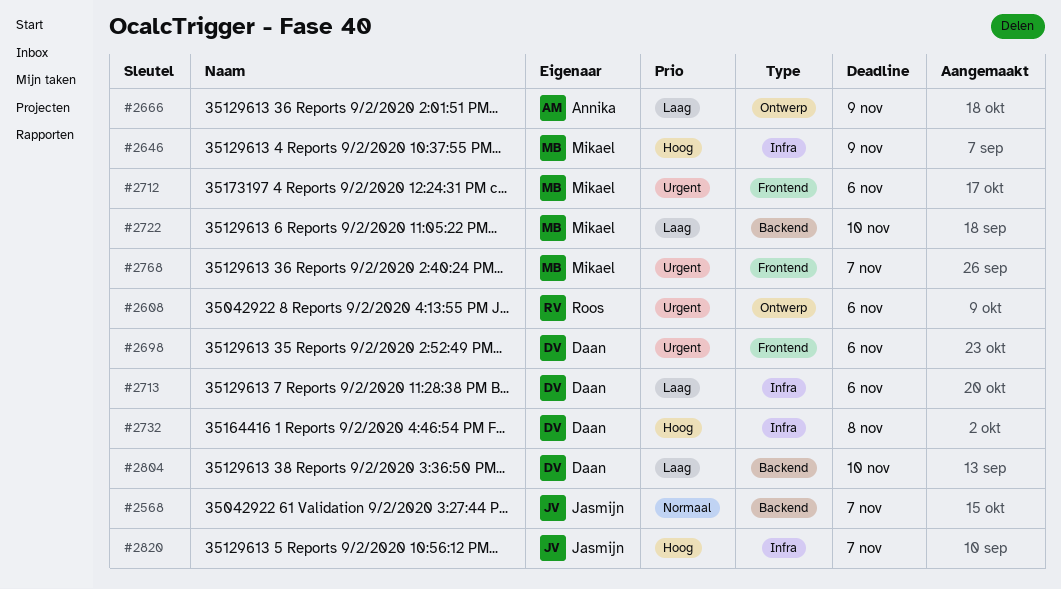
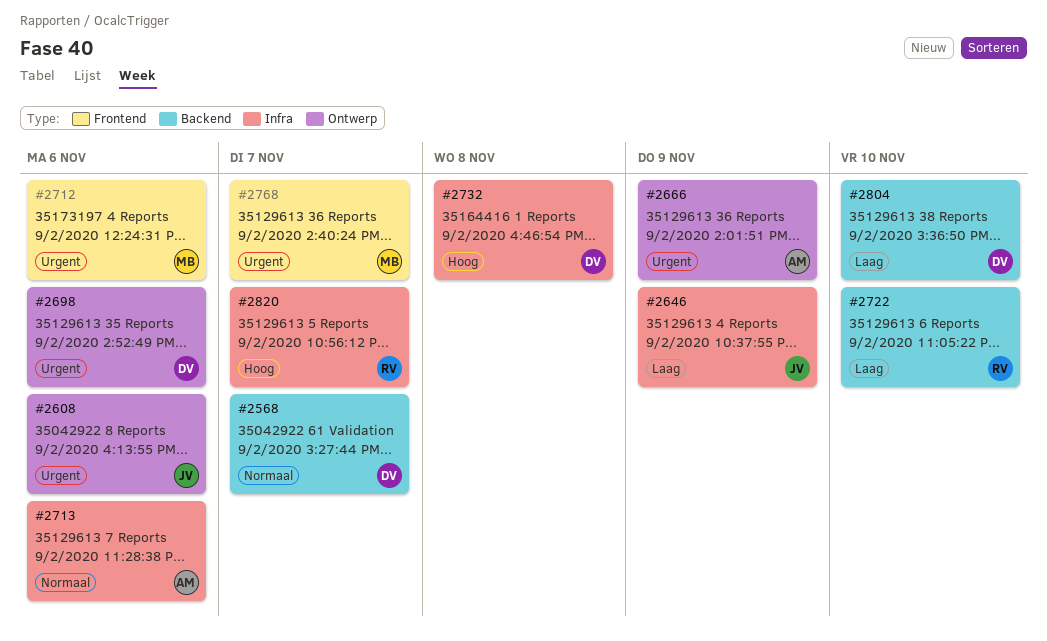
#2568, owner: Jasmijn -> Daan
#2608, owner: Roos -> Jasmijn
#2646, owner: Mikael -> Jasmijn
#2646, priority: Hoog -> Laag
#2666, priority: Laag -> Urgent
#2698, label: Frontend -> Ontwerp
#2713, owner: Daan -> Annika
#2713, priority: Laag -> Normaal
#2722, owner: Mikael -> Roos
#2820, owner: Jasmijn -> Roos

